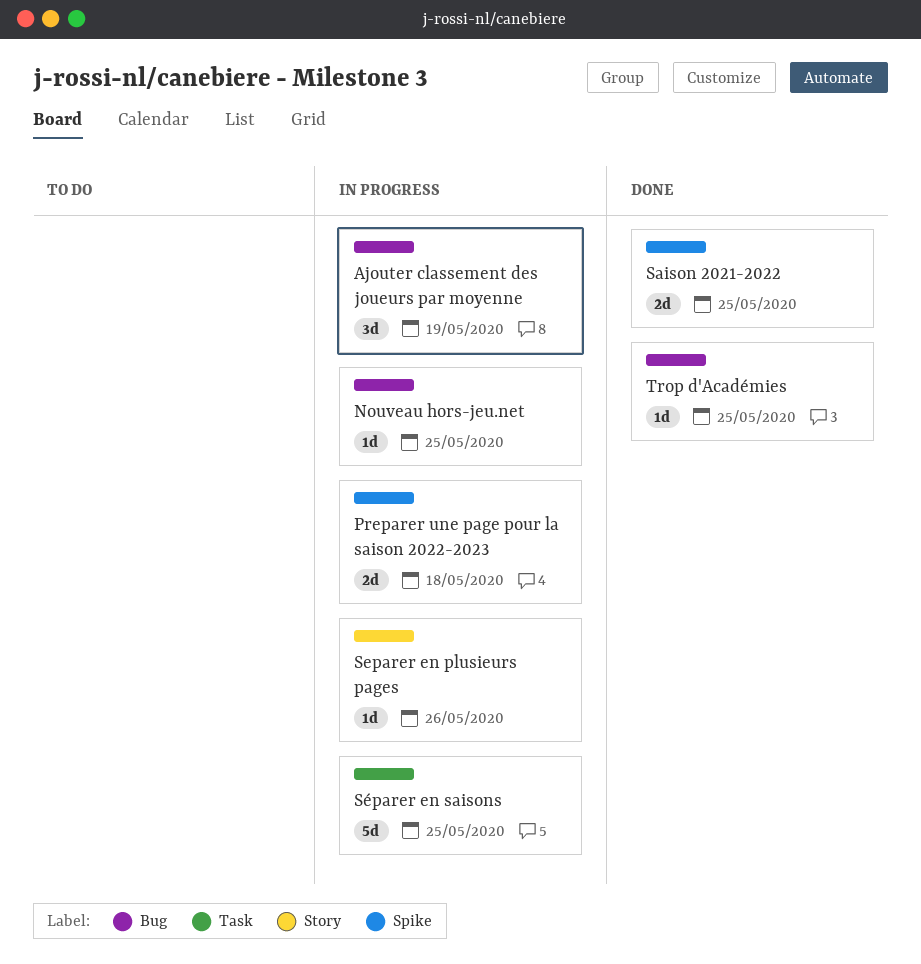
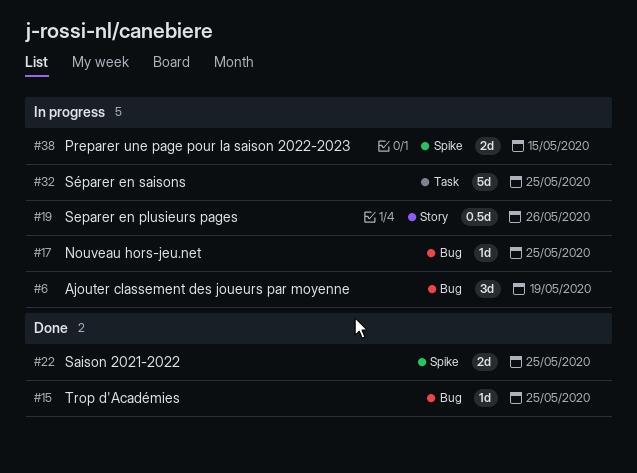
Preparer une page pour la saison 2022-2023, due: May 18 -> May 15
Separer en plusieurs pages, estimate: 1d -> 0.5d

